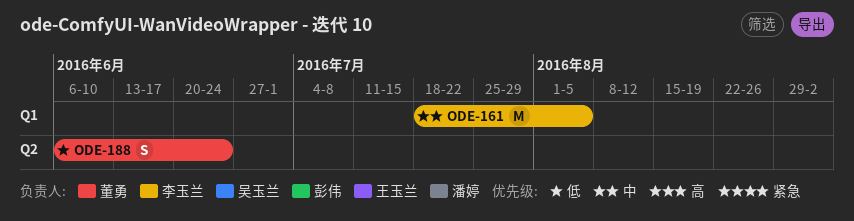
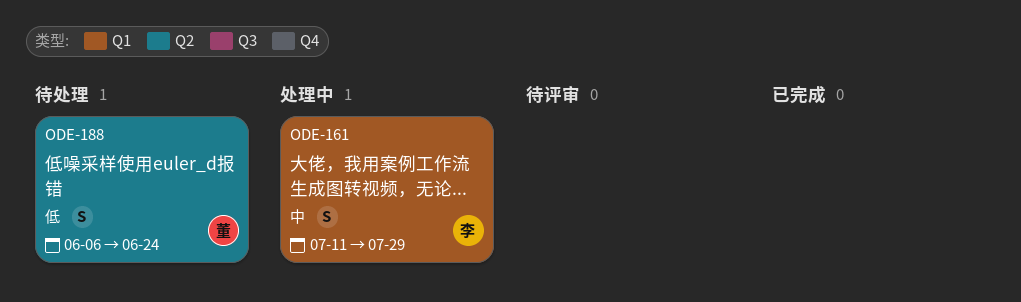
ODE-161, estimate: M -> S
ODE-161, start: Jul 18 -> Jul 11
ODE-161, due: Aug 5 -> Jul 29

